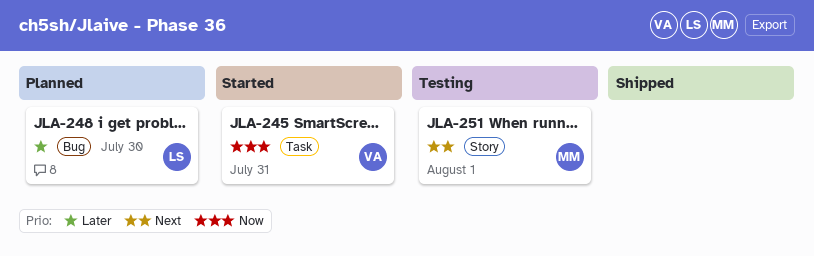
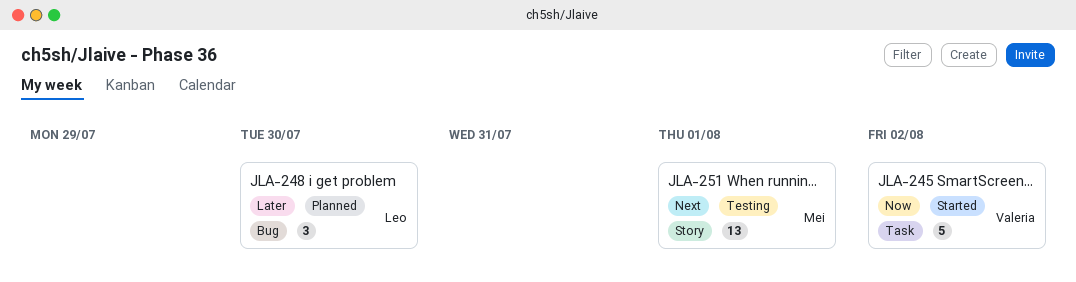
JLA-245, due: Jul 31 -> Aug 2

